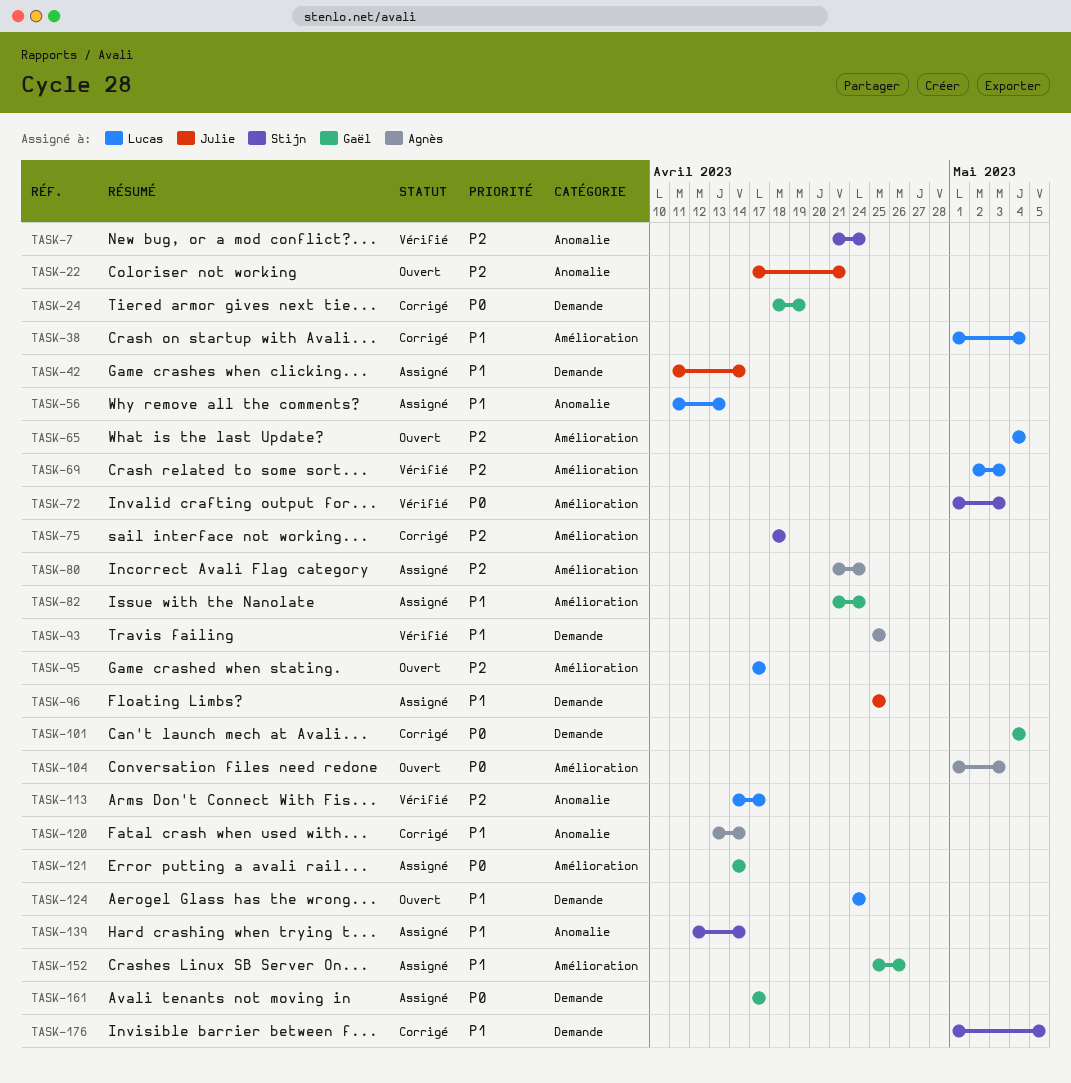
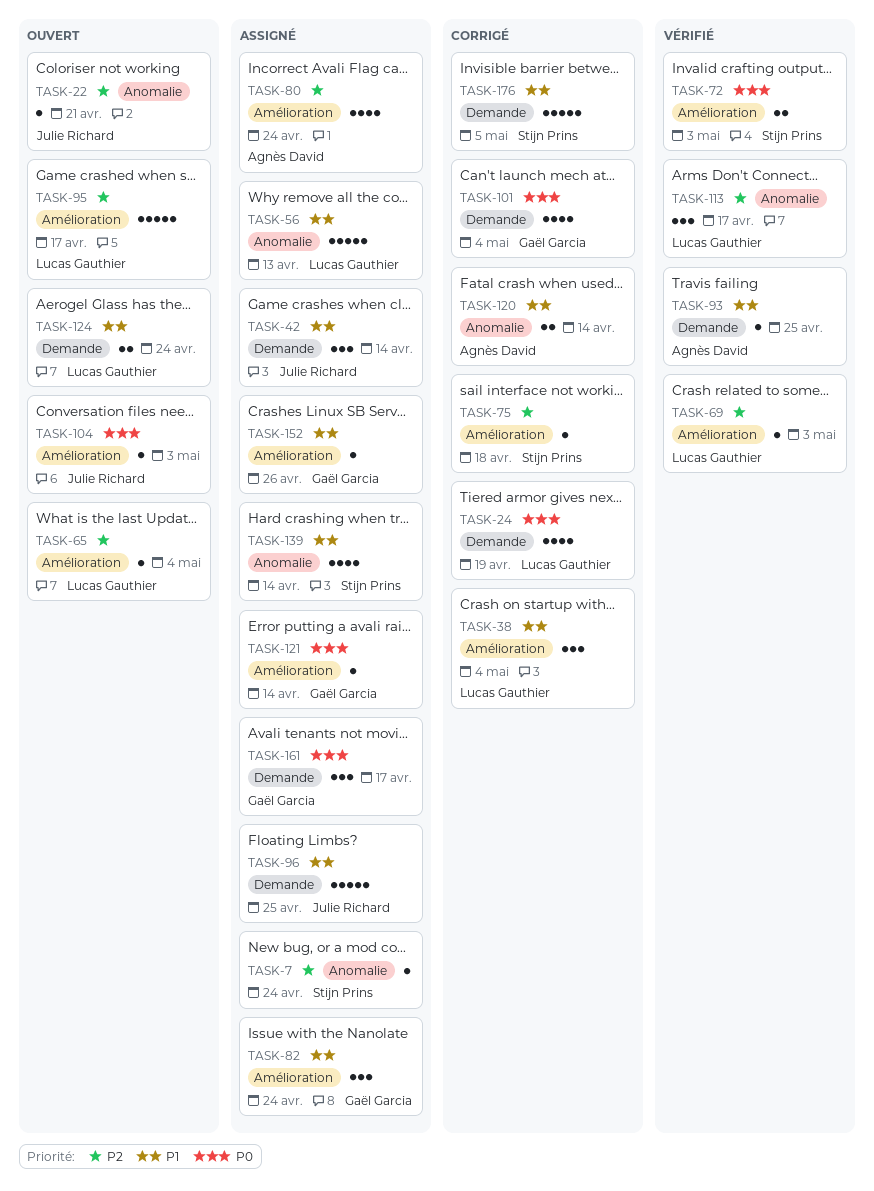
TASK-7, status: Vérifié -> Assigné
TASK-24, owner: Gaël Garcia -> Lucas Gauthier
TASK-104, owner: Agnès David -> Julie Richard

